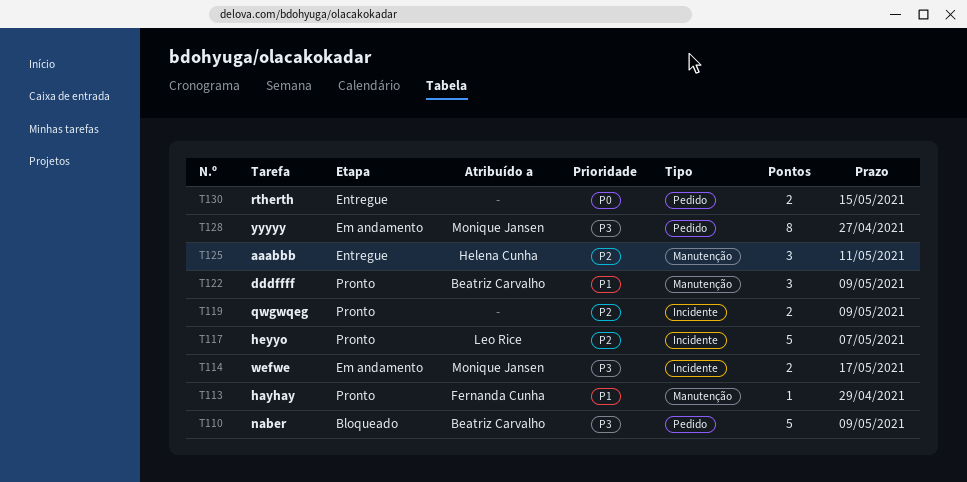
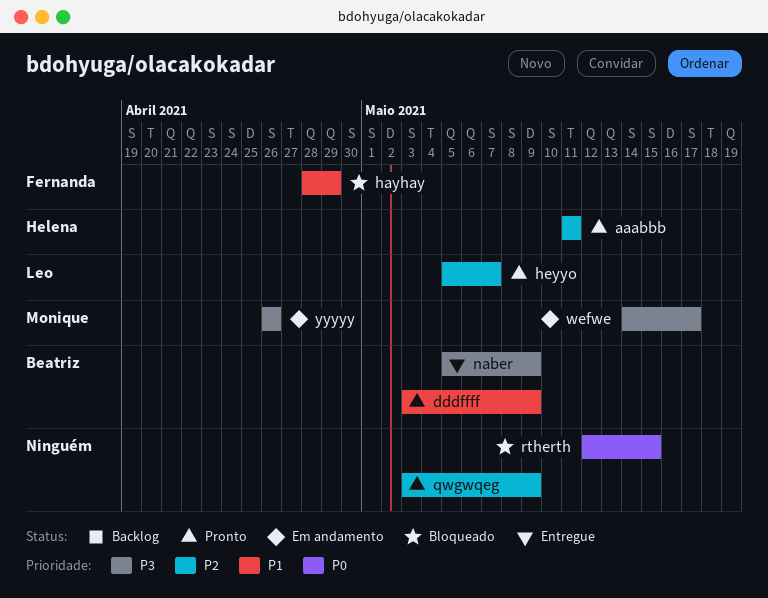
aaabbb, status: Entregue -> Pronto
hayhay, status: Pronto -> Bloqueado
naber, status: Bloqueado -> Entregue
rtherth, status: Entregue -> Bloqueado
yyyyy, due: Apr 27 -> Apr 26

